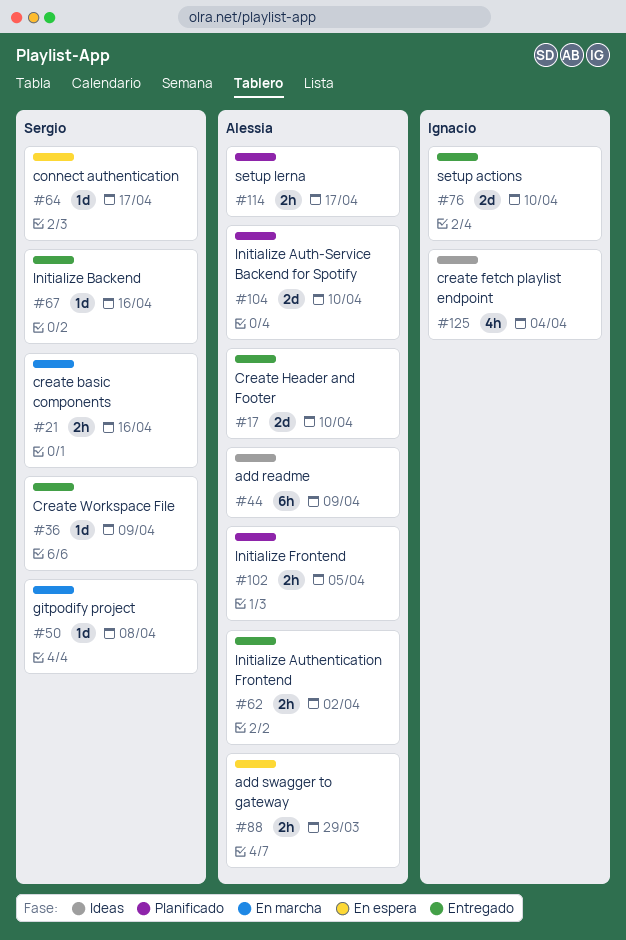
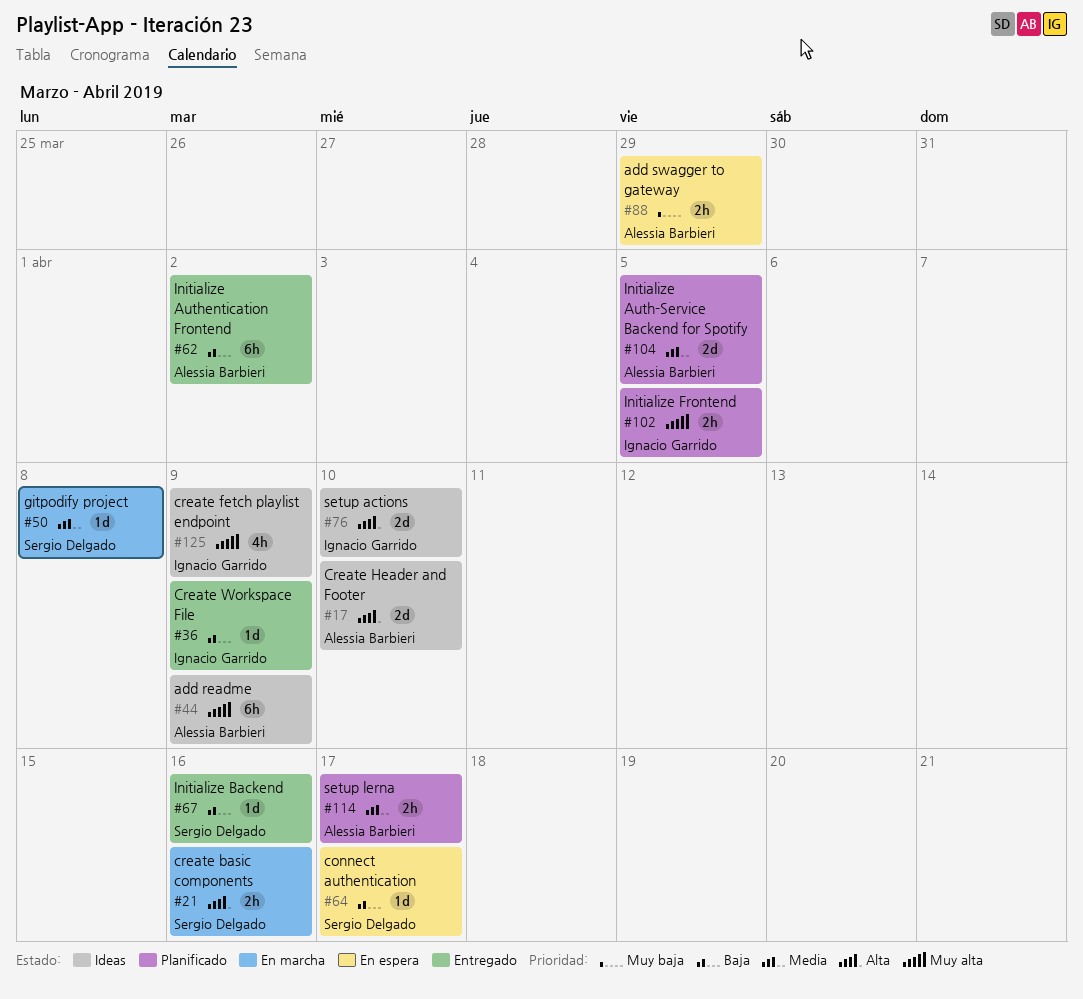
#17, status: Entregado -> Ideas
#36, owner: Sergio Delgado -> Ignacio Garrido
#62, estimate: 2h -> 6h
#76, status: Entregado -> Ideas
#102, owner: Alessia Barbieri -> Ignacio Garrido
#104, due: Apr 10 -> Apr 5
#125, due: Apr 4 -> Apr 9

